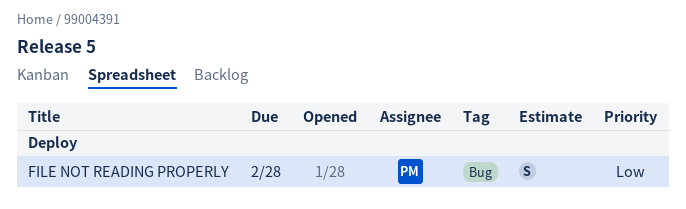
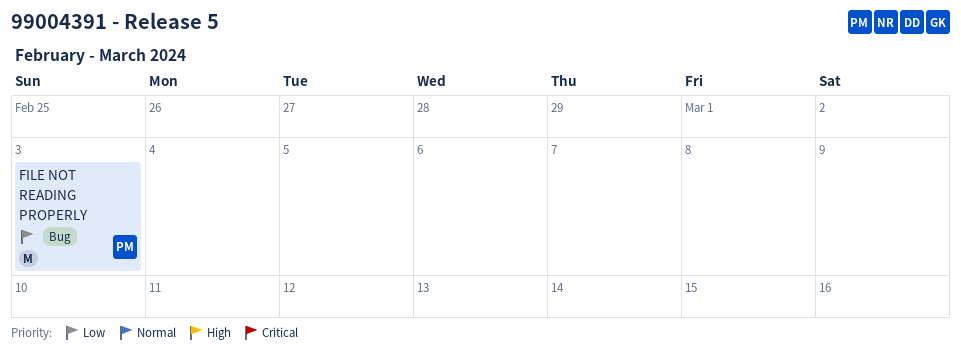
FILE NOT READING PROPERLY, estimate: S -> M
FILE NOT READING PROPERLY, due: Feb 28 -> Mar 3

